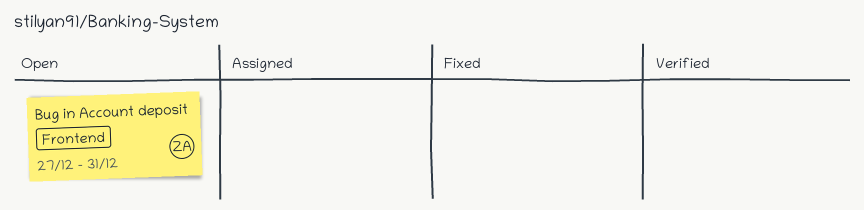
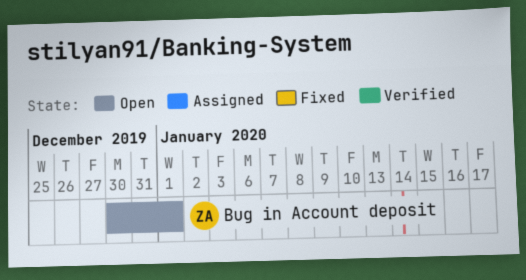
Bug in Account deposit, start: Dec 27 -> Dec 30
Bug in Account deposit, due: Dec 31 -> Jan 1

